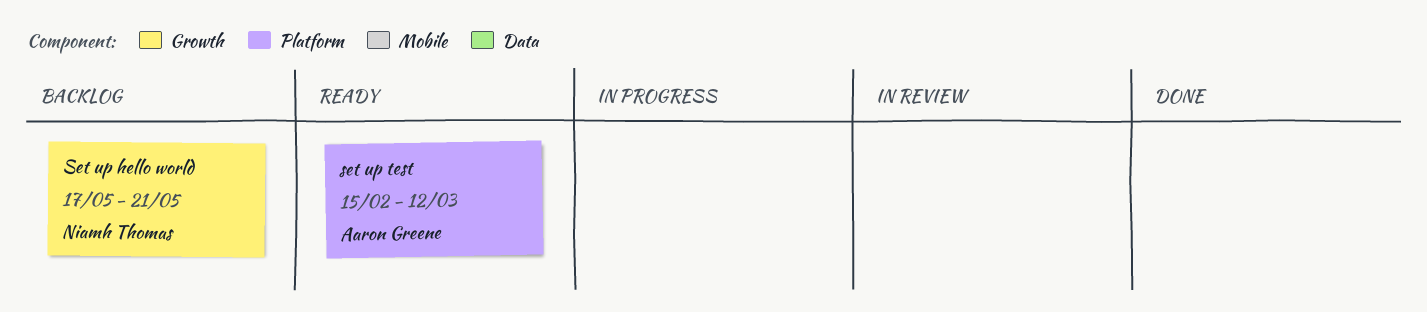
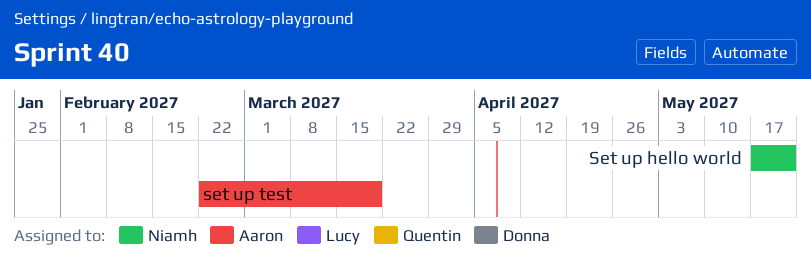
set up test, start: Feb 15 -> Feb 22
set up test, due: Mar 12 -> Mar 19

